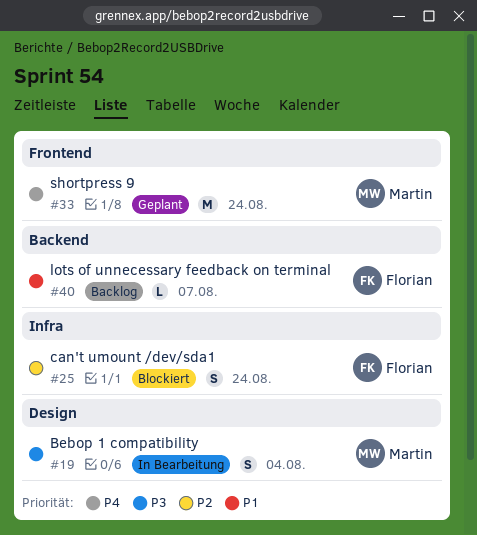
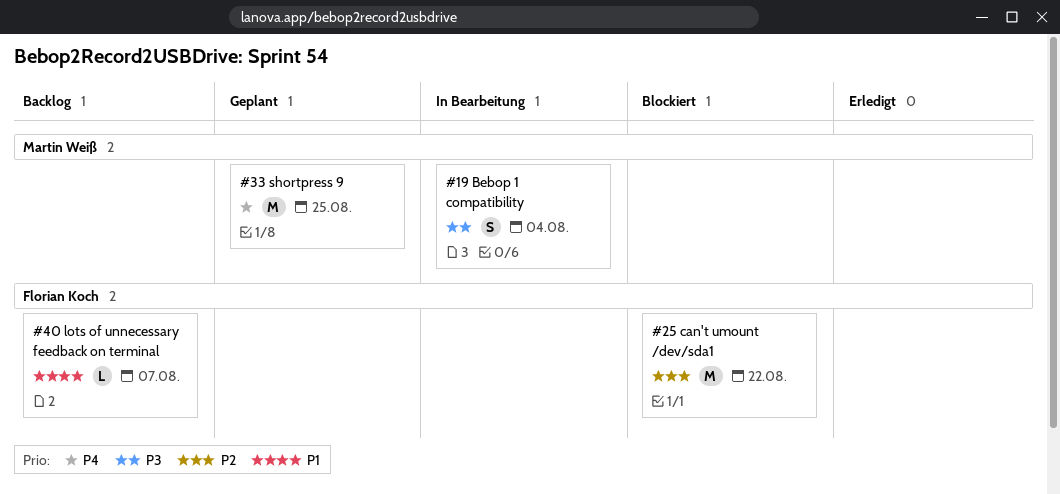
#25, estimate: S -> M
#25, due: Aug 24 -> Aug 22
#33, due: Aug 24 -> Aug 25

